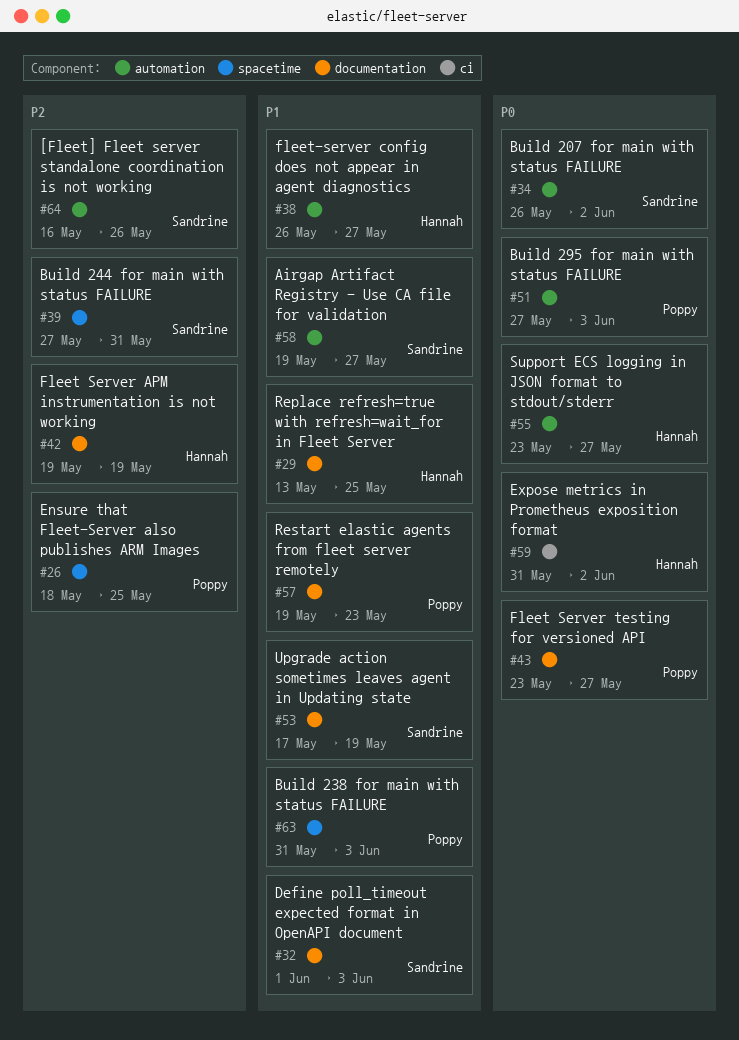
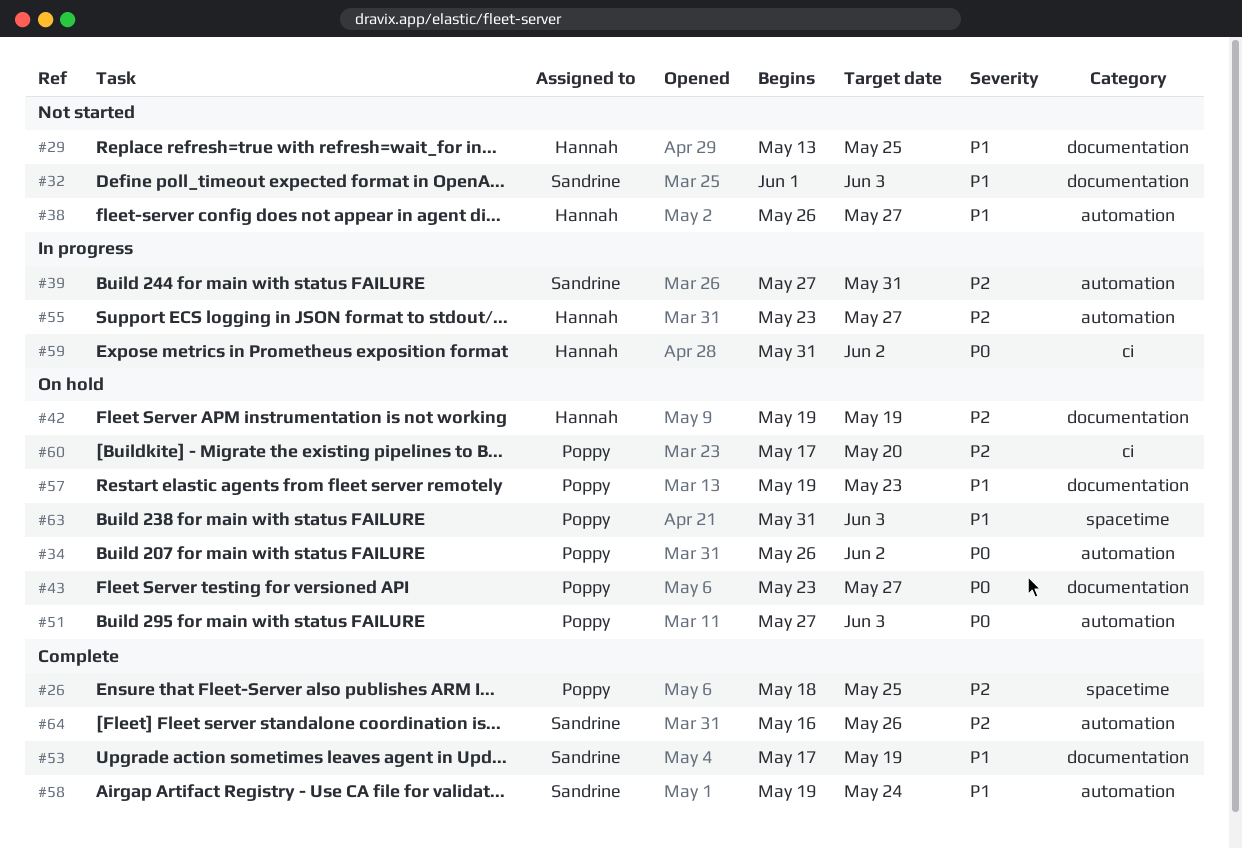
#34, owner: Sandrine -> Poppy
#39, label: spacetime -> automation
#55, priority: P0 -> P2
#58, due: May 27 -> May 24
#60: none -> present

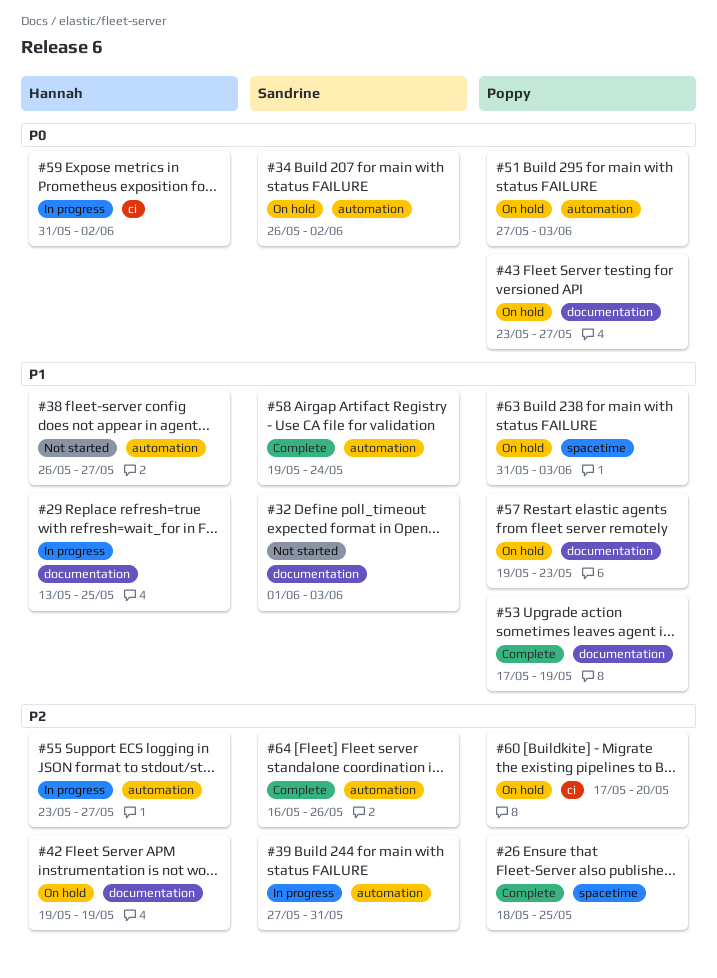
#29, status: Not started -> In progress
#34, owner: Poppy -> Sandrine
#53, owner: Sandrine -> Poppy

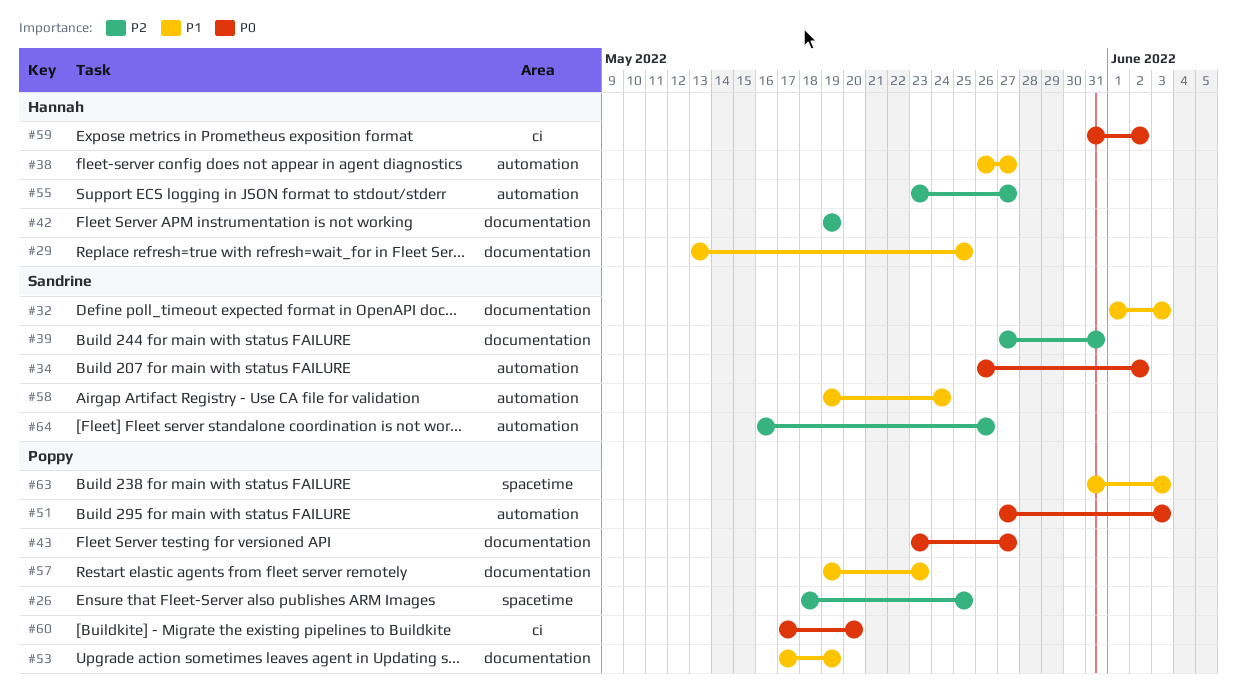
#39, label: automation -> documentation
#60, priority: P2 -> P0

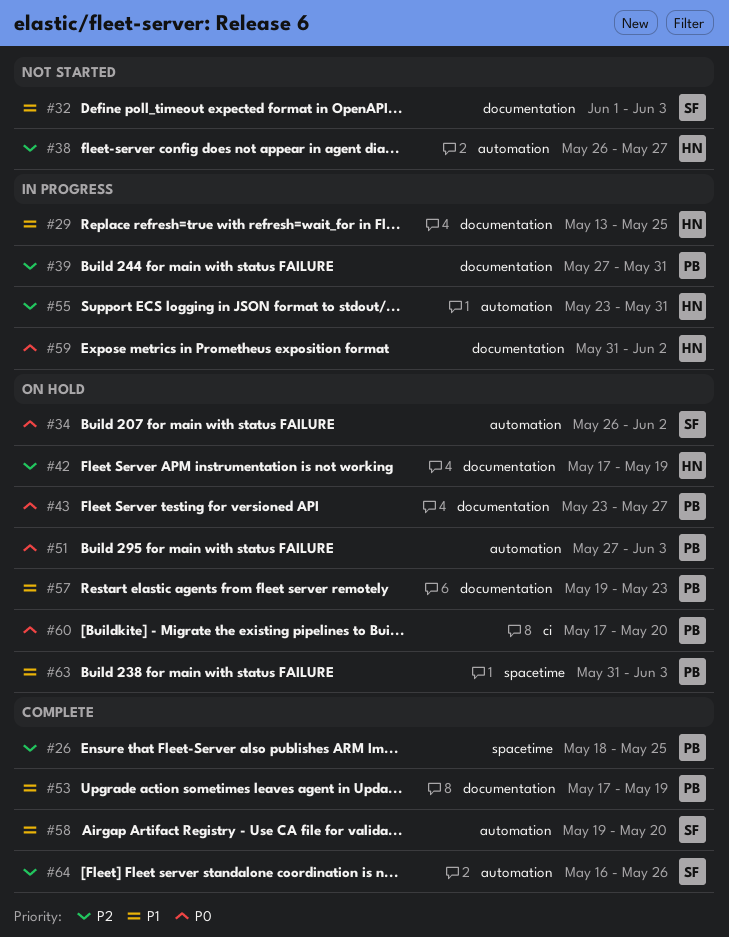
#38, priority: P1 -> P2
#39, owner: Sandrine -> Poppy
#42, start: May 19 -> May 17
#55, due: May 27 -> May 31
#58, due: May 24 -> May 20
#59, label: ci -> documentation

